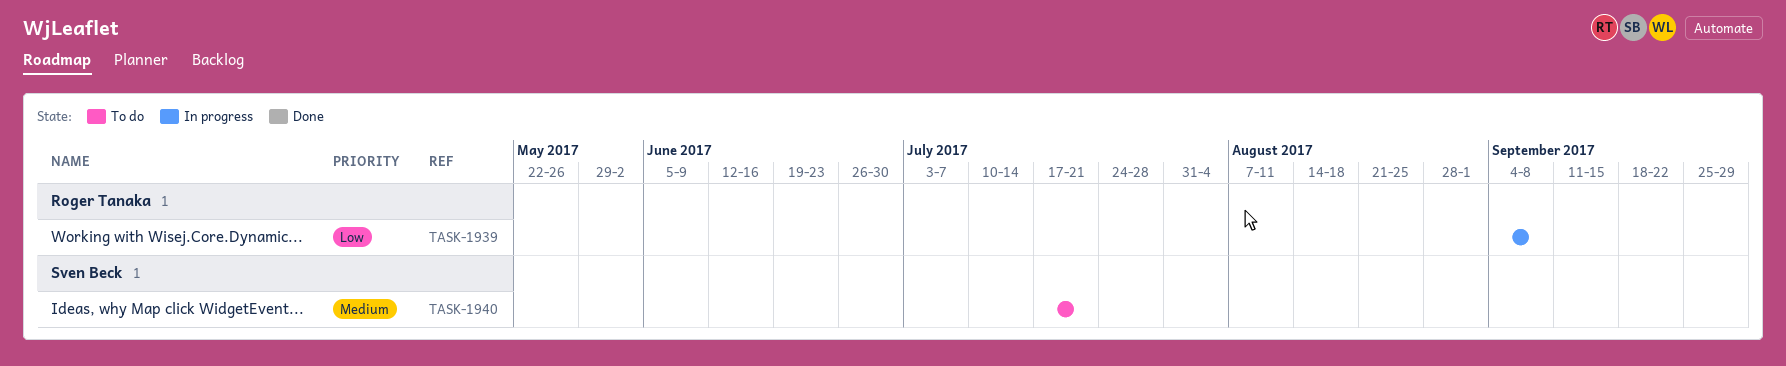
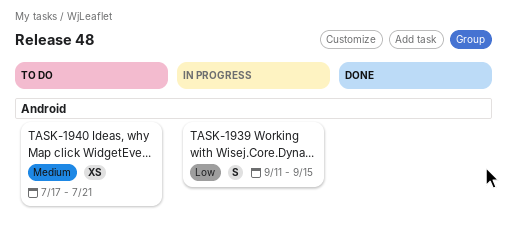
TASK-1939, start: Sep 4 -> Sep 11
TASK-1939, due: Sep 8 -> Sep 15

